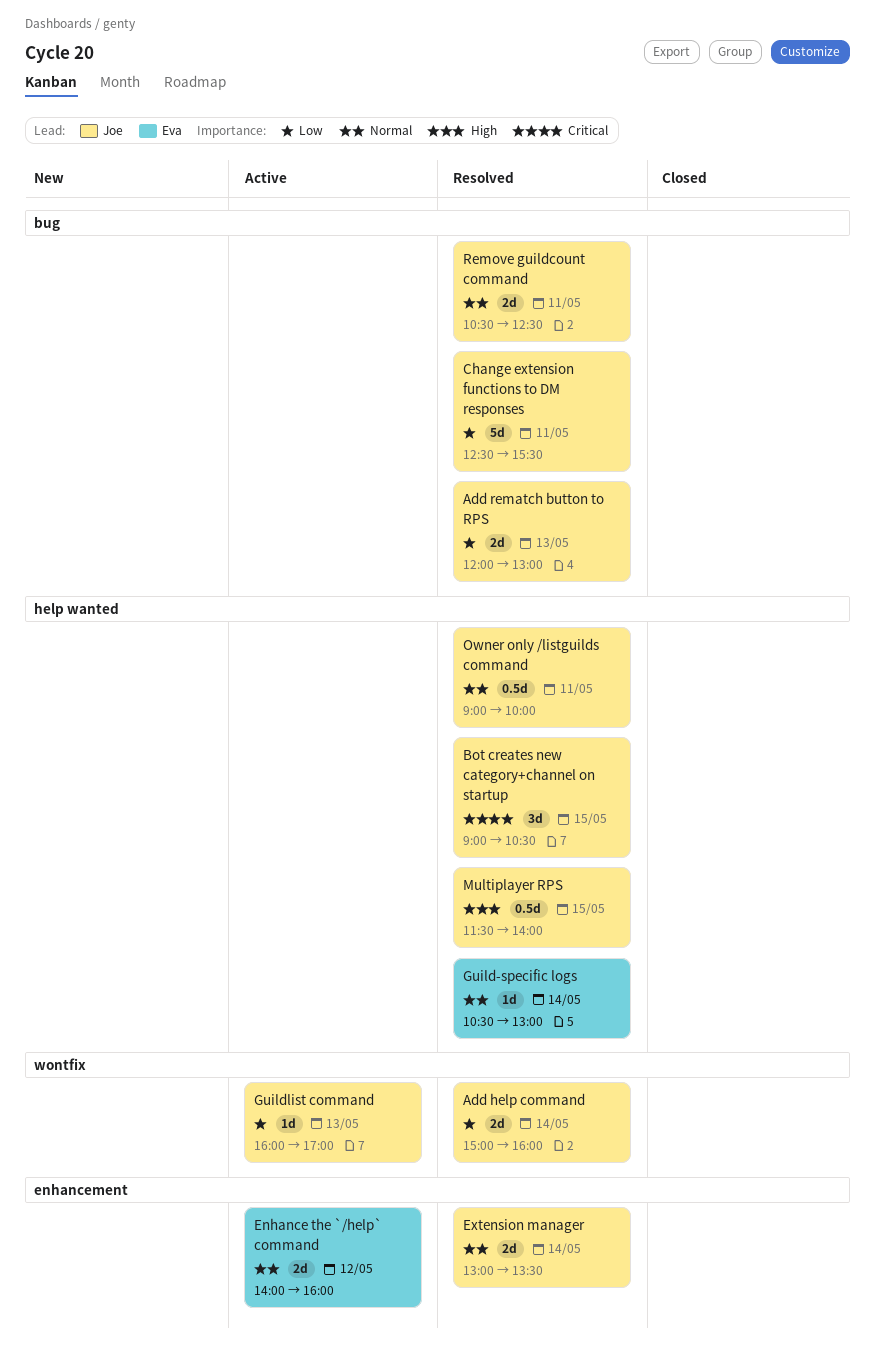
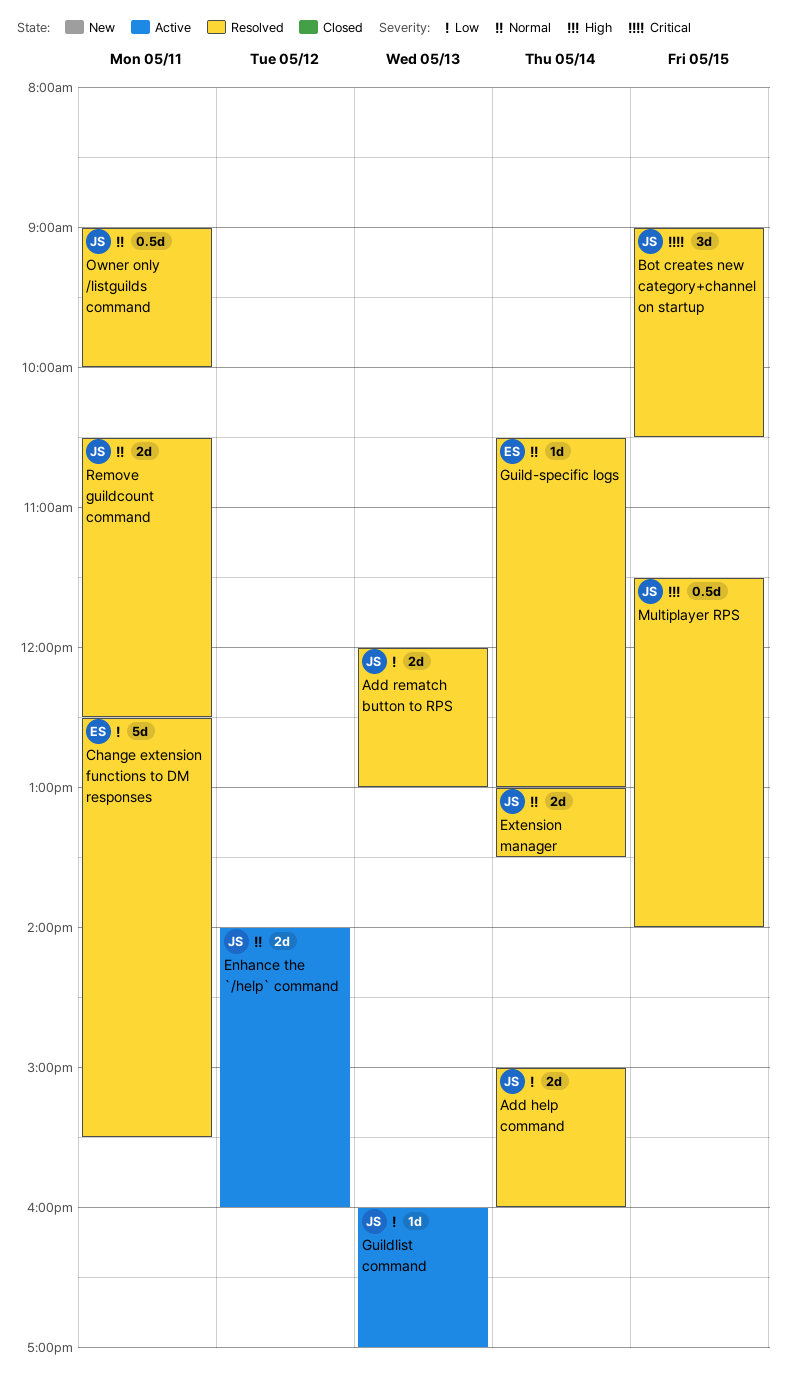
Change extension functions to DM responses, owner: Joe -> Eva
Enhance the `/help` command, owner: Eva -> Joe

